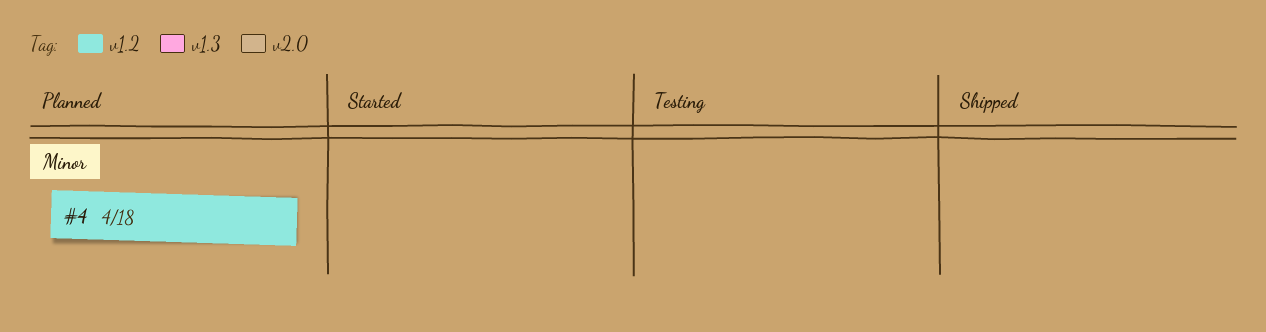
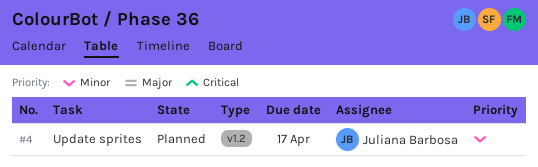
#4, due: Apr 18 -> Apr 17

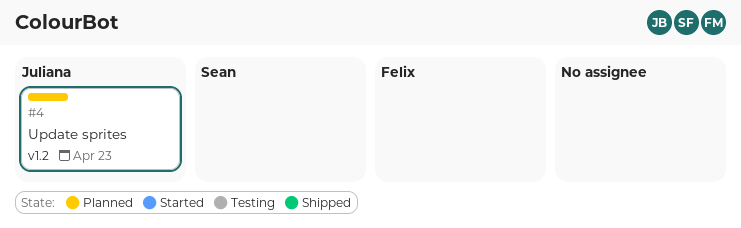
#4, due: Apr 17 -> Apr 23

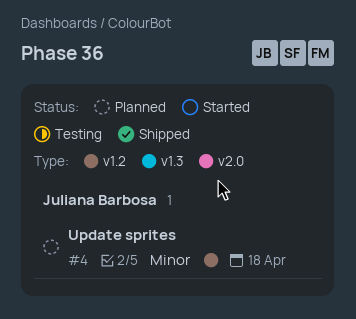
#4, due: Apr 23 -> Apr 18

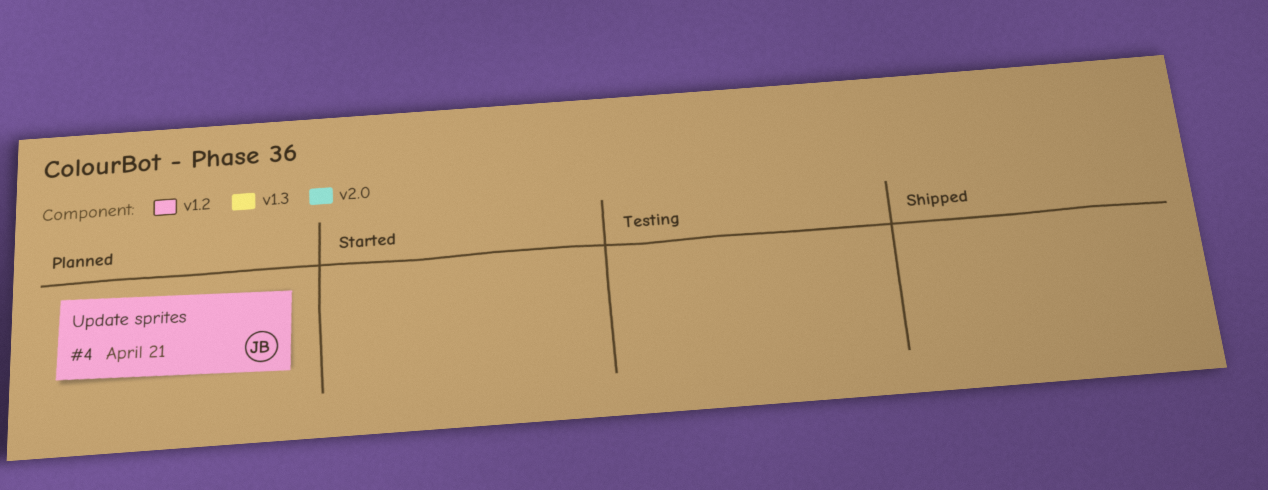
#4, due: Apr 18 -> Apr 21

